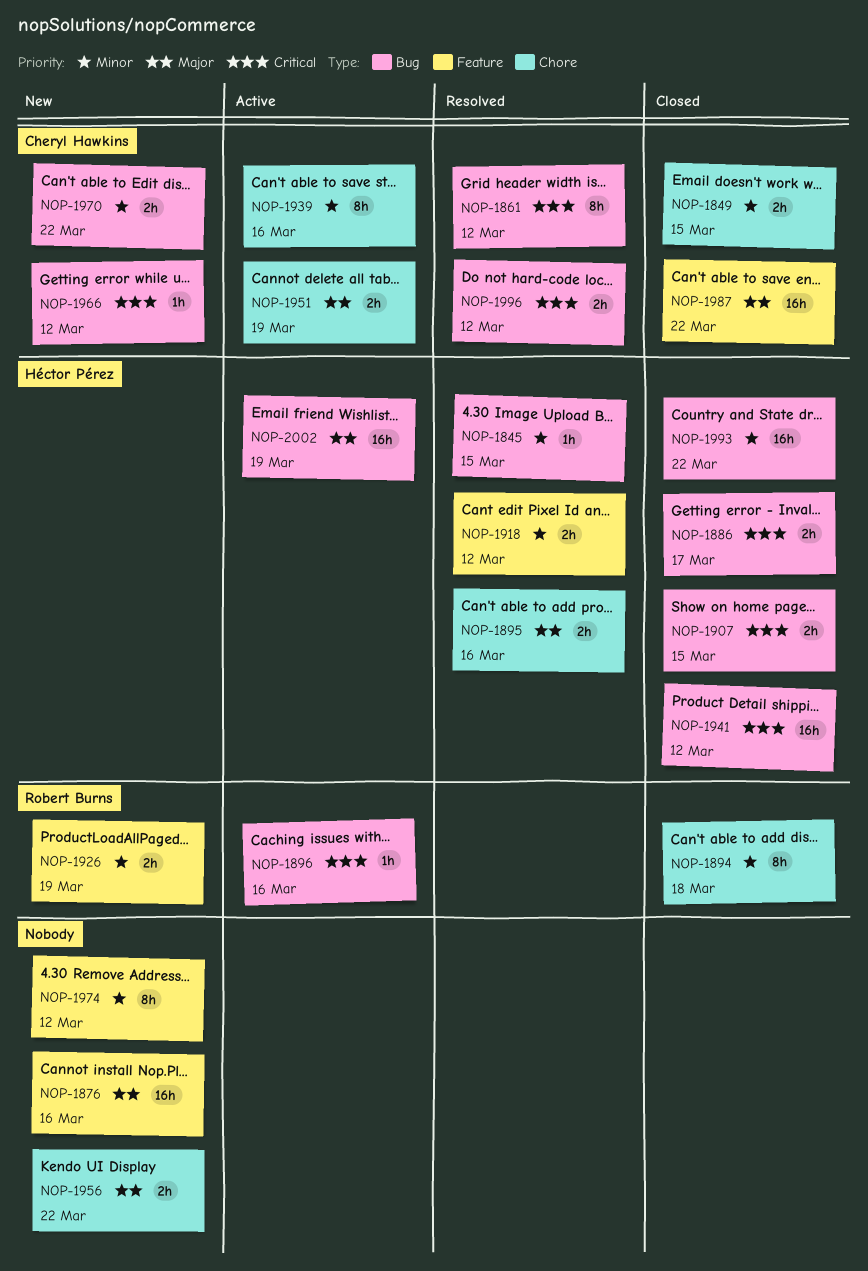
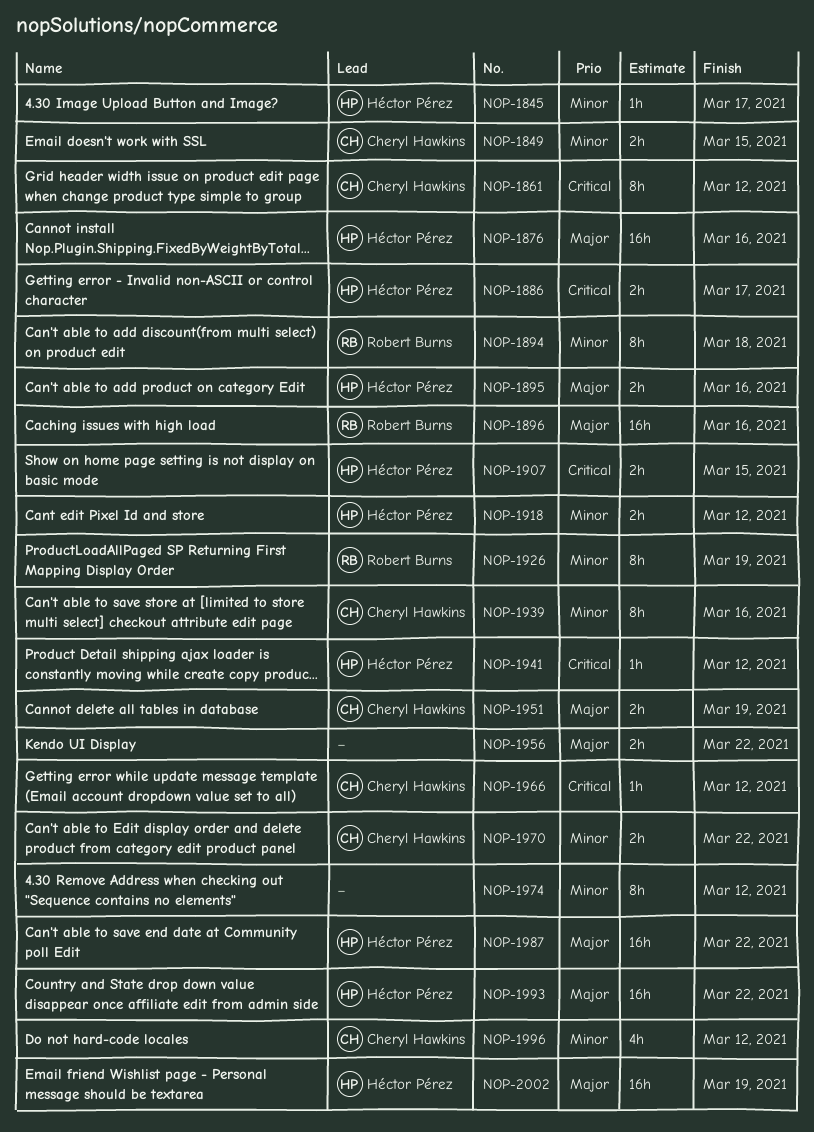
NOP-1845, due: Mar 15 -> Mar 17
NOP-1876, owner: none -> Héctor Pérez
NOP-1896, priority: Critical -> Major
NOP-1896, estimate: 1h -> 16h
NOP-1926, estimate: 2h -> 8h
NOP-1941, estimate: 16h -> 1h
NOP-1987, owner: Cheryl Hawkins -> Héctor Pérez
NOP-1993, priority: Minor -> Major
NOP-1996, priority: Critical -> Minor
NOP-1996, estimate: 2h -> 4h

